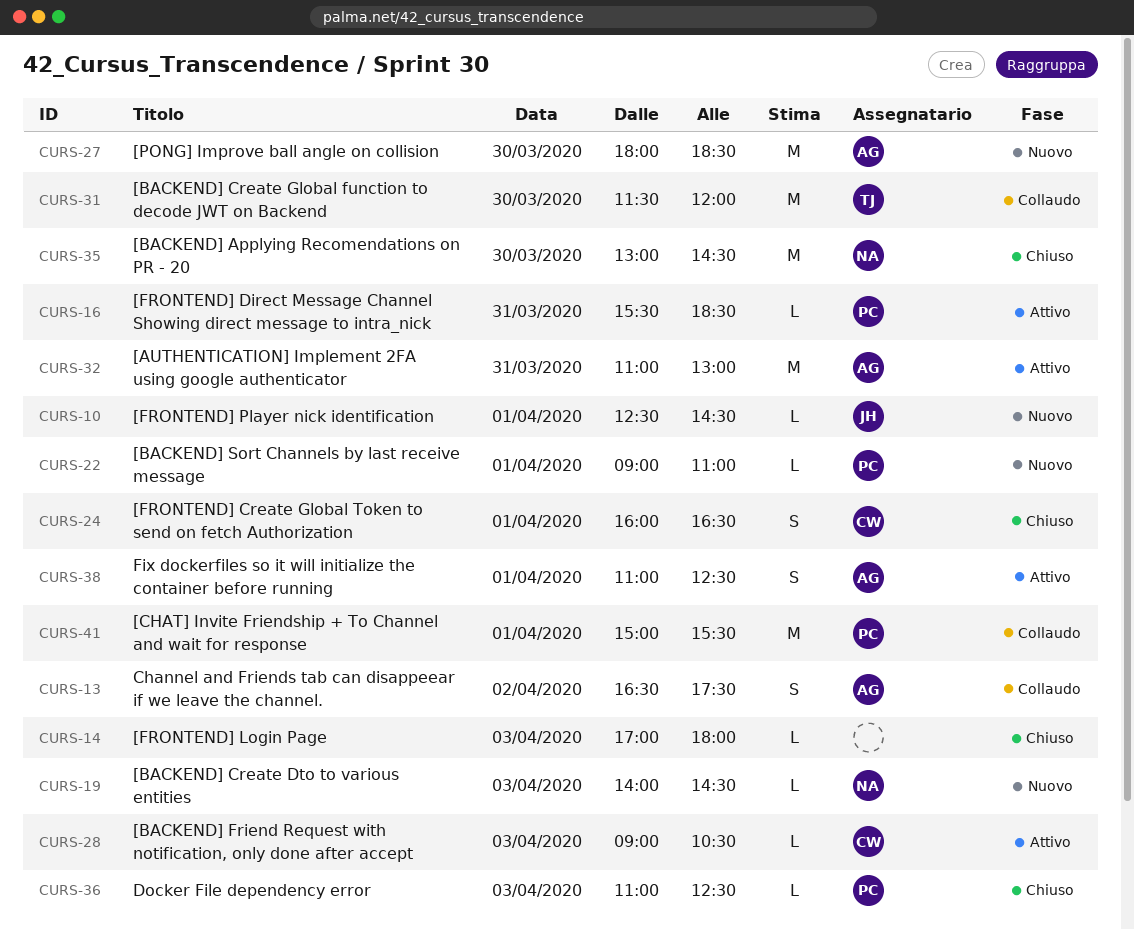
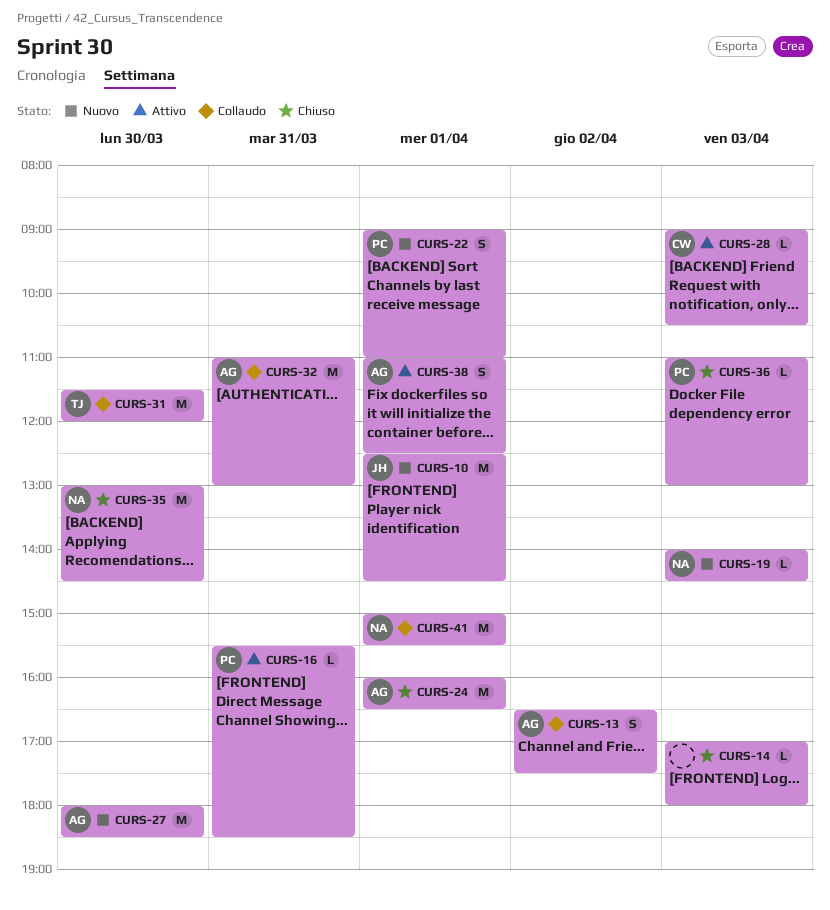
CURS-10, estimate: L -> M
CURS-22, estimate: L -> S
CURS-24, owner: CW -> AG
CURS-24, estimate: S -> M
CURS-32, status: Attivo -> Collaudo
CURS-36, ends: 12:30 -> 13:00
CURS-41, owner: PC -> NA

